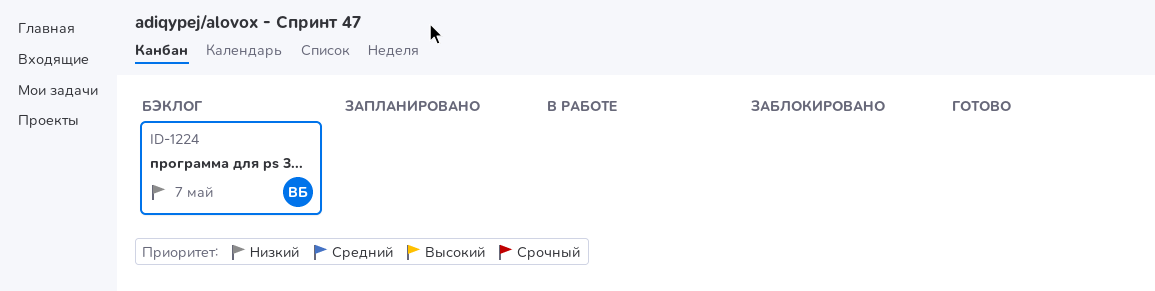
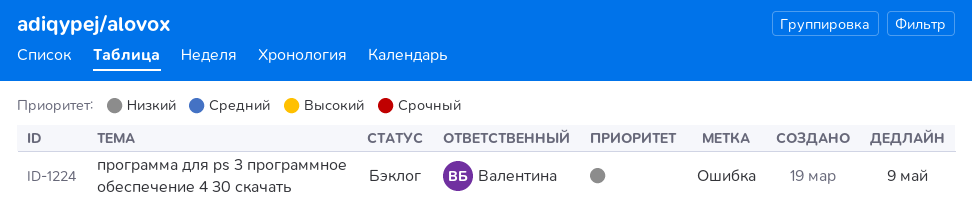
ID-1224, due: May 7 -> May 9

